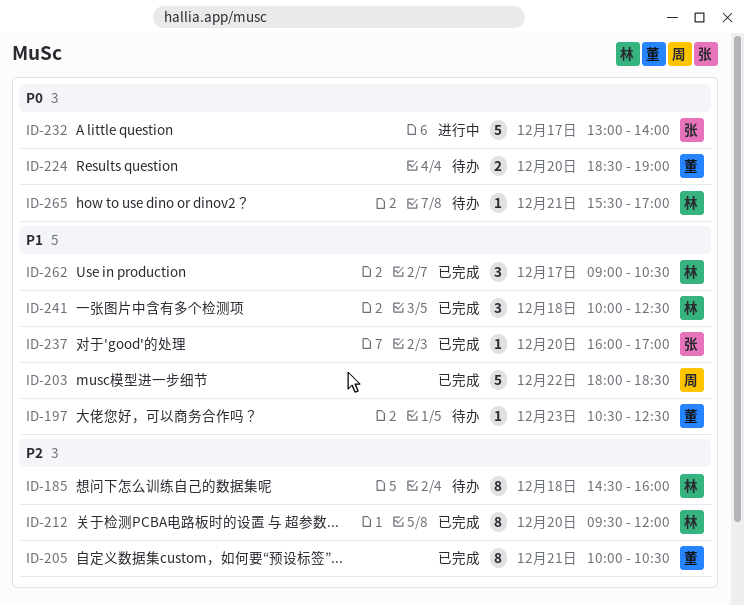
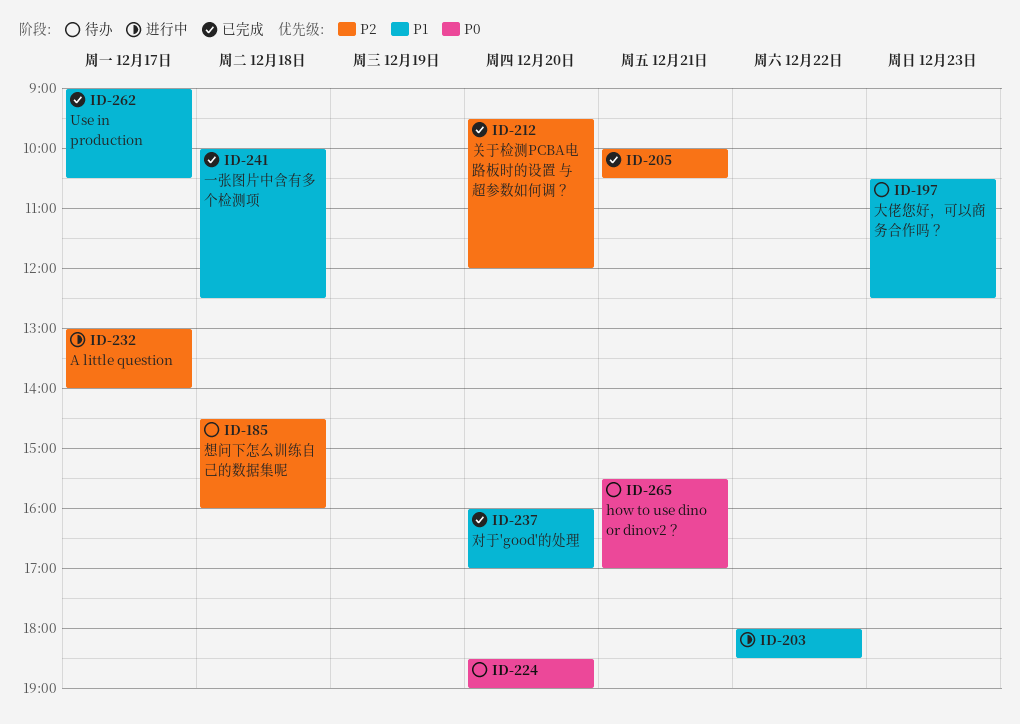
ID-203, status: 已完成 -> 进行中
ID-232, priority: P0 -> P2

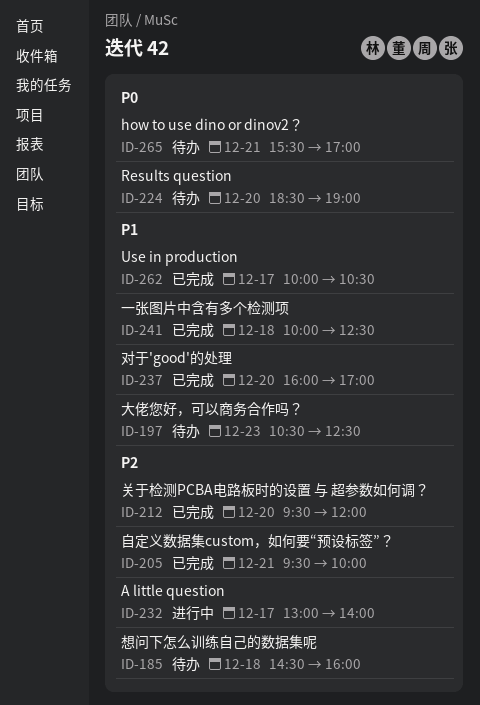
ID-203: present -> none
ID-205, begins: 10:00 -> 09:30
ID-205, ends: 10:30 -> 10:00
ID-262, begins: 09:00 -> 10:00

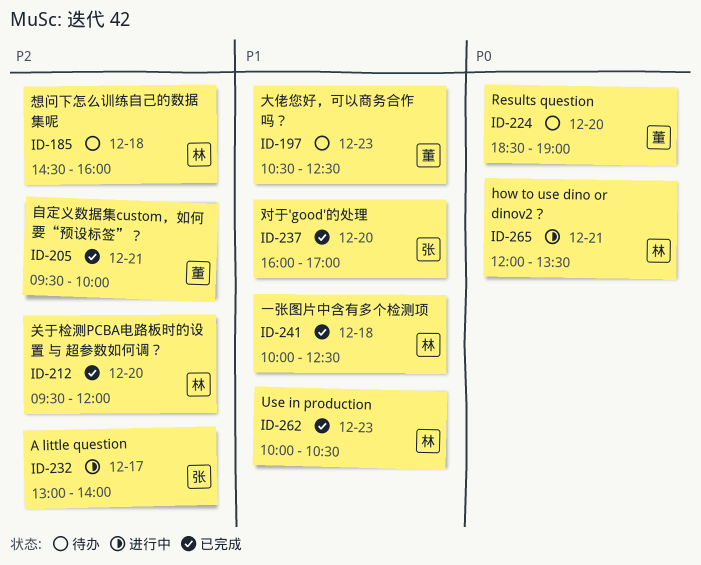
ID-262, day: Dec 17 -> Dec 23
ID-265, status: 待办 -> 进行中
ID-265, begins: 15:30 -> 12:00
ID-265, ends: 17:00 -> 13:30

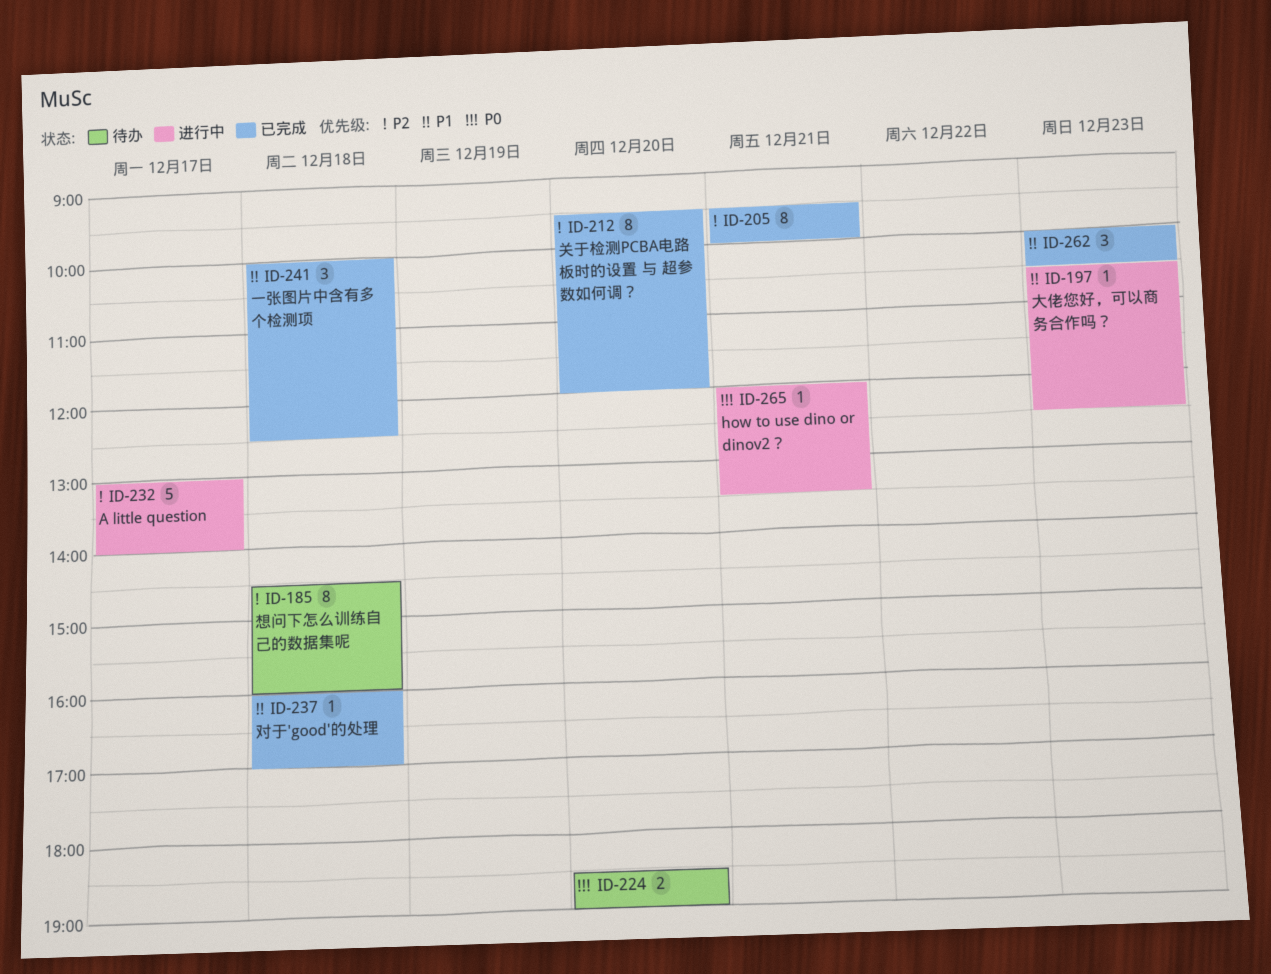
ID-197, status: 待办 -> 进行中
ID-237, day: Dec 20 -> Dec 18

